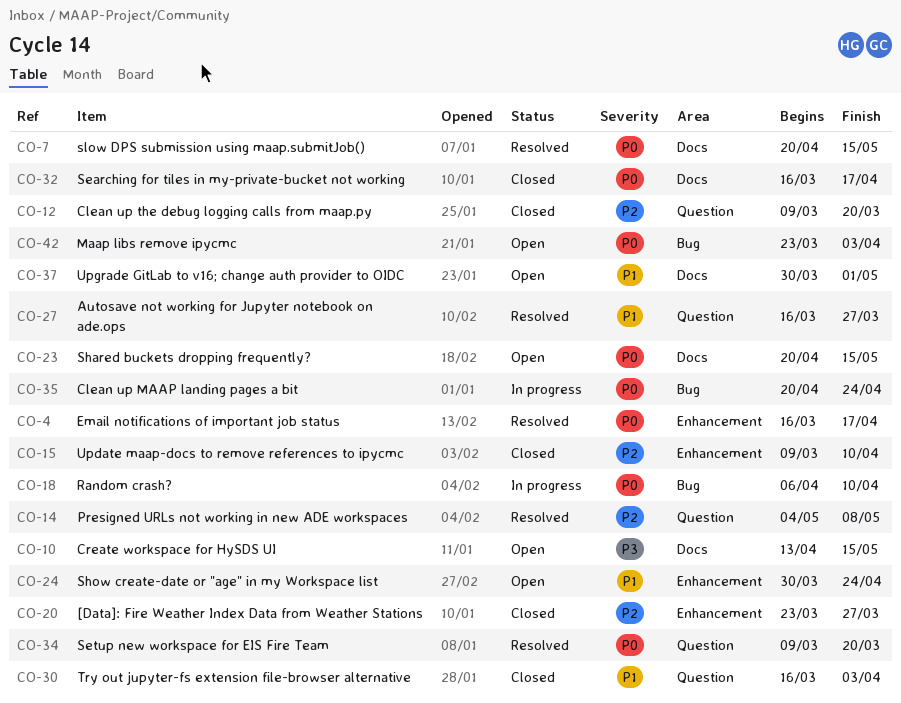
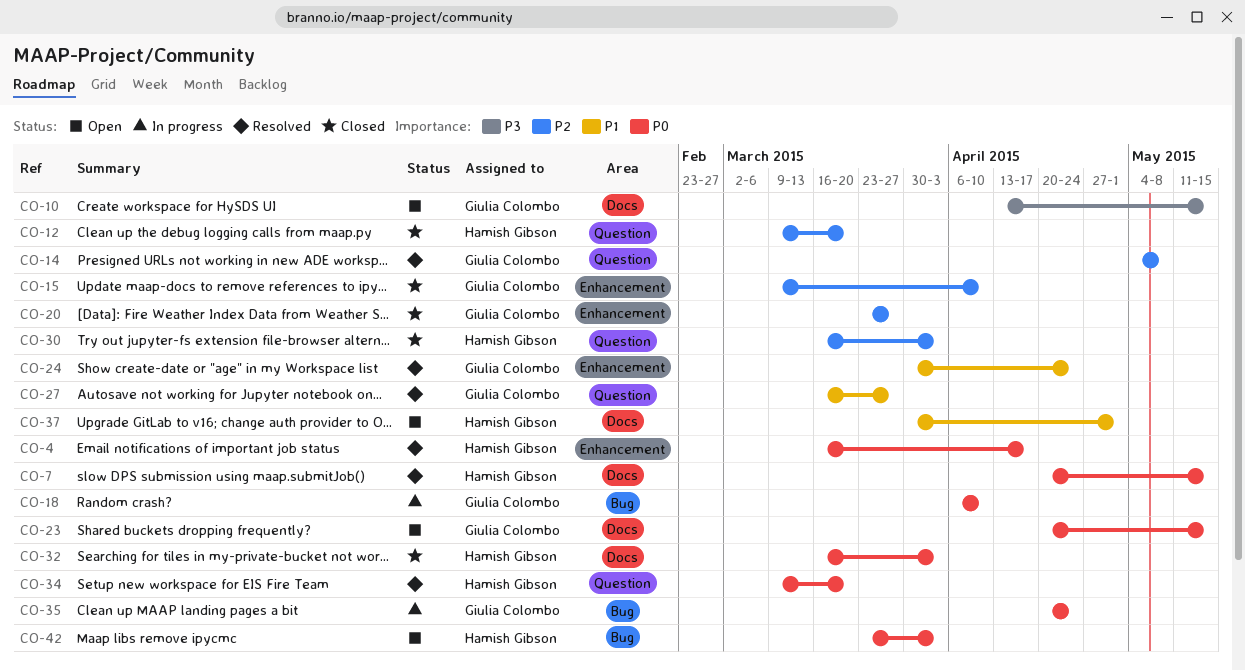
CO-24, status: Open -> Resolved
CO-30, priority: P1 -> P2
CO-32, due: Apr 17 -> Apr 3

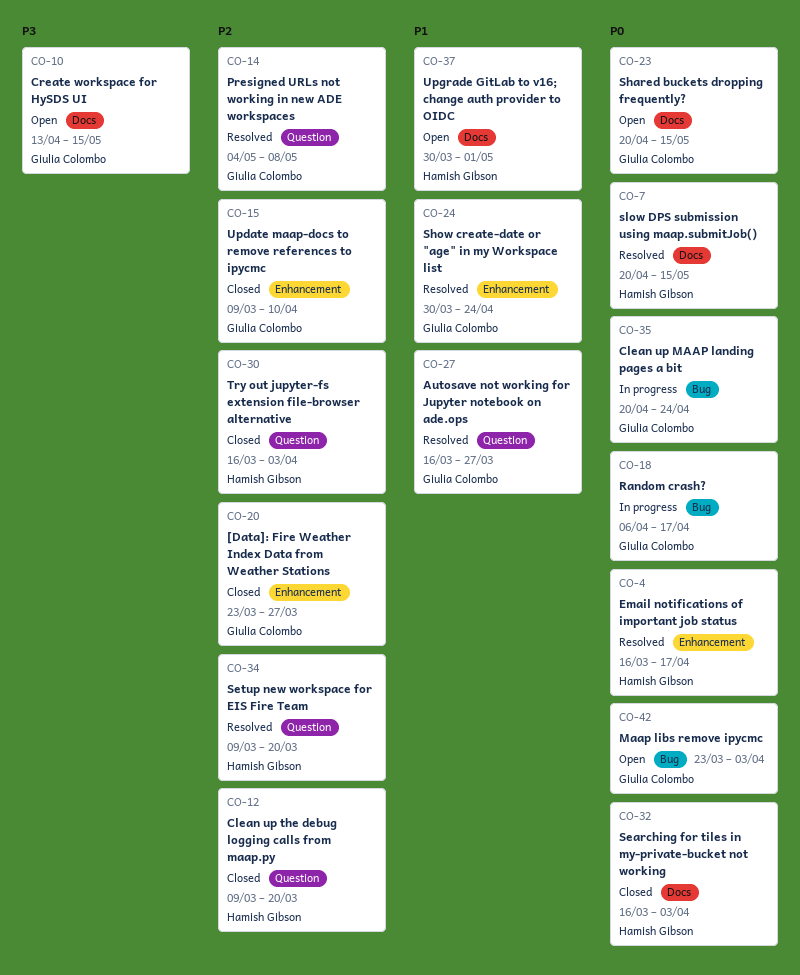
CO-18, due: Apr 10 -> Apr 17
CO-34, priority: P0 -> P2
CO-42, owner: Hamish Gibson -> Giulia Colombo

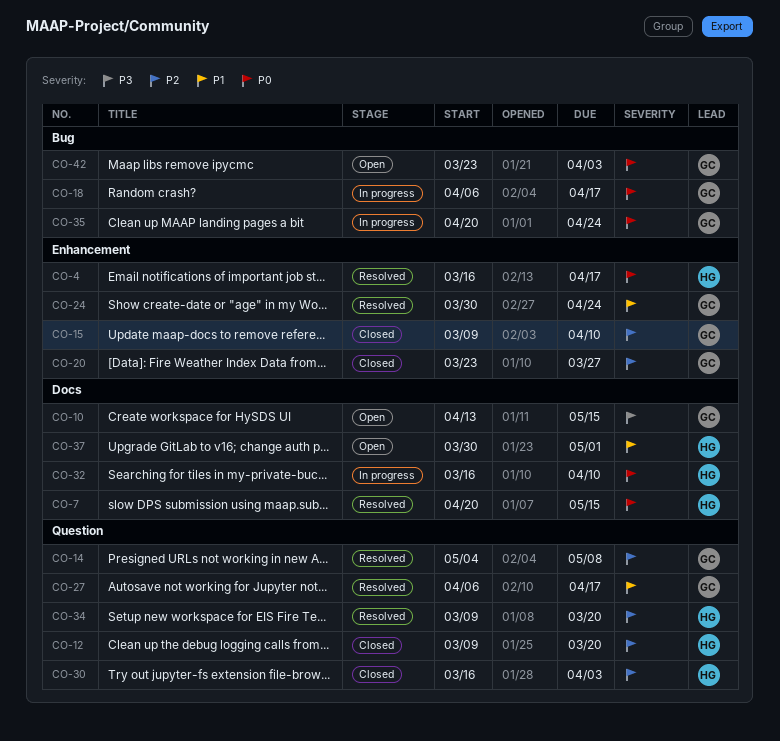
CO-23: present -> none
CO-27, start: Mar 16 -> Apr 6
CO-27, due: Mar 27 -> Apr 17
CO-32, status: Closed -> In progress
CO-32, due: Apr 3 -> Apr 10

